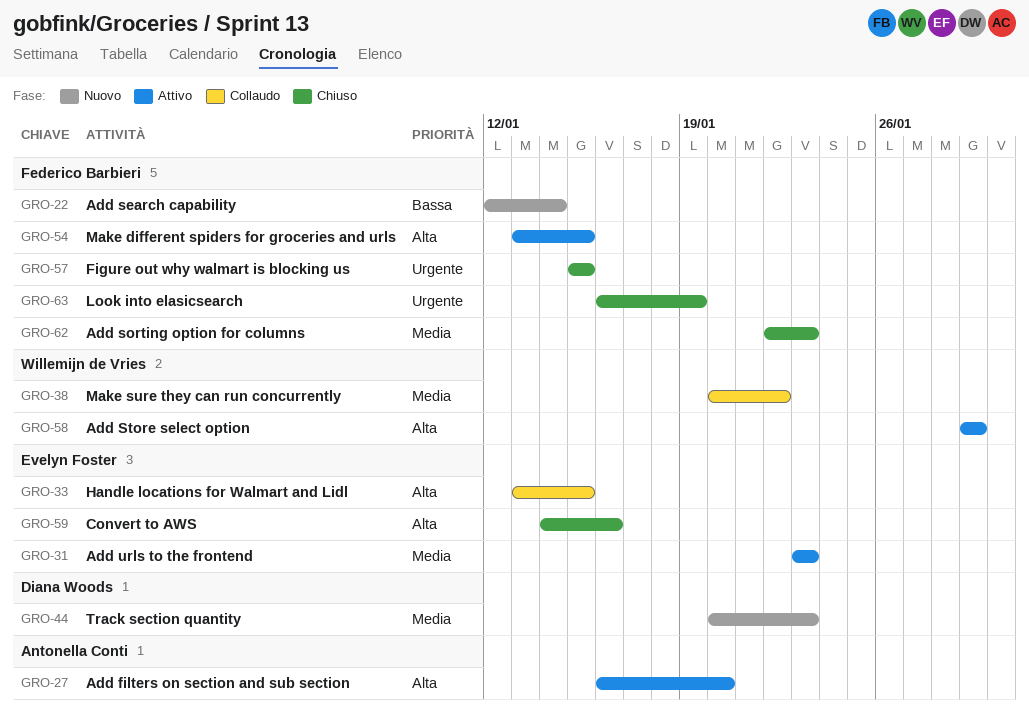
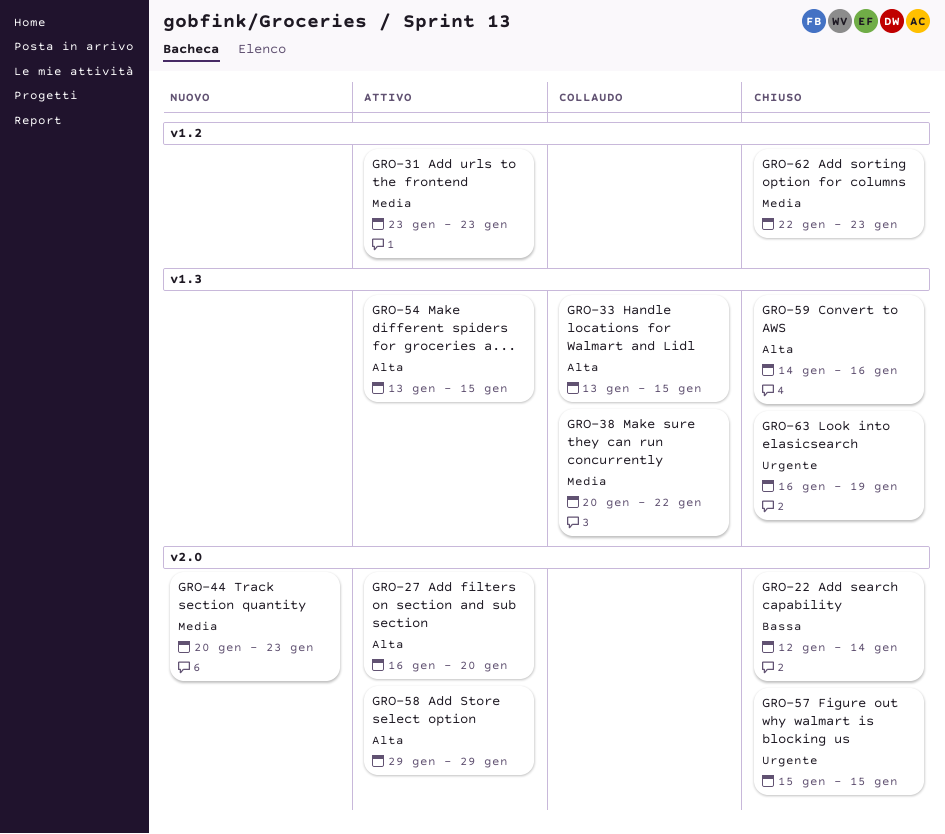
GRO-22, status: Nuovo -> Chiuso

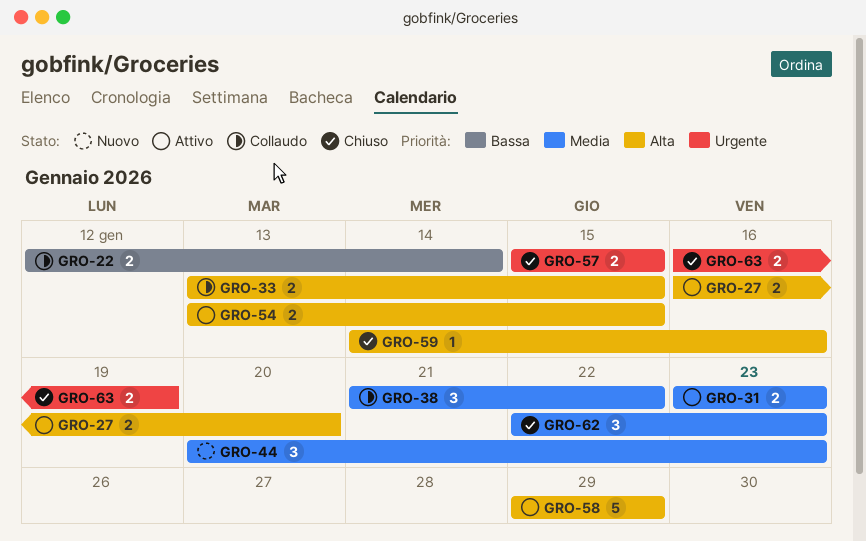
GRO-22, status: Chiuso -> Collaudo
GRO-38, start: Jan 20 -> Jan 21

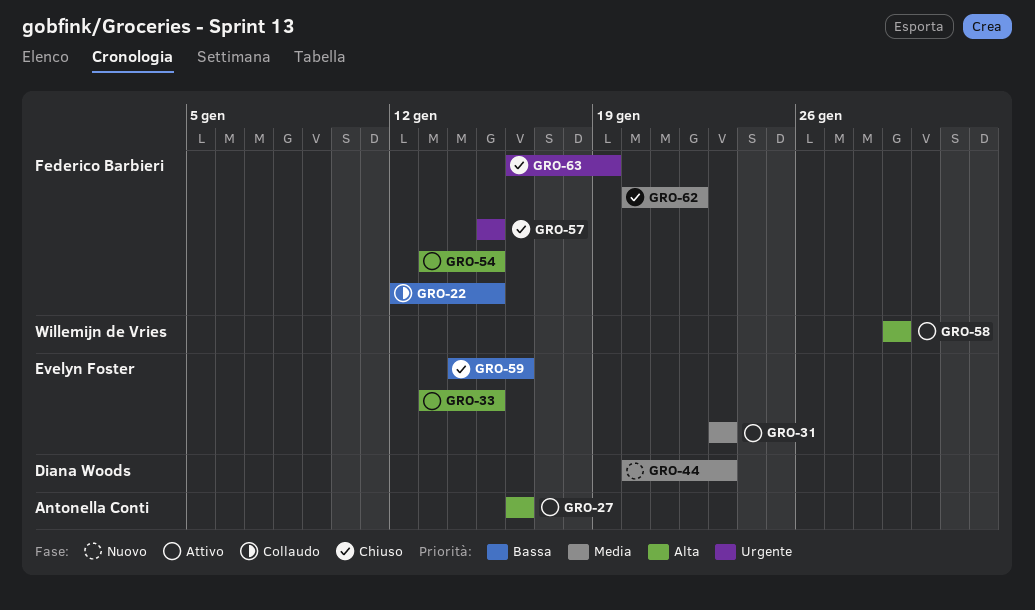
GRO-22, due: Jan 14 -> Jan 15
GRO-27, due: Jan 20 -> Jan 16
GRO-33, status: Collaudo -> Attivo
GRO-38: present -> none
GRO-59, priority: Alta -> Bassa
GRO-62, start: Jan 22 -> Jan 20
GRO-62, due: Jan 23 -> Jan 22

